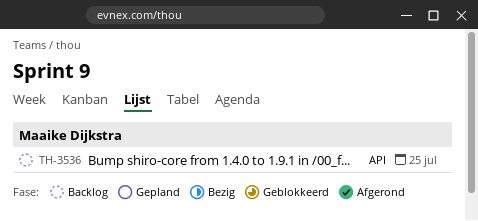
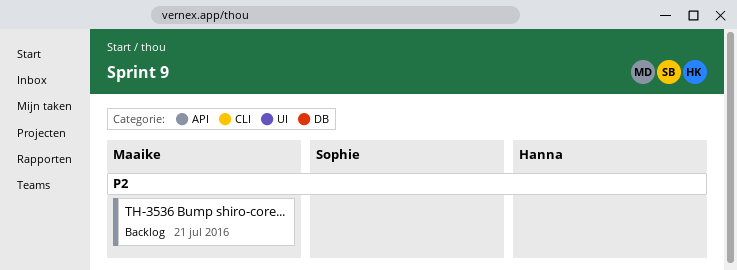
TH-3536, due: Jul 25 -> Jul 21

